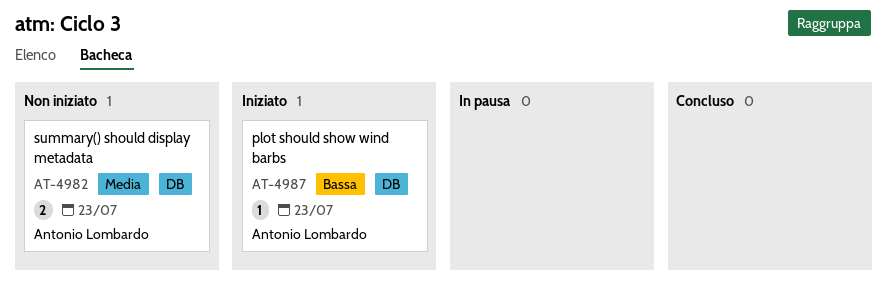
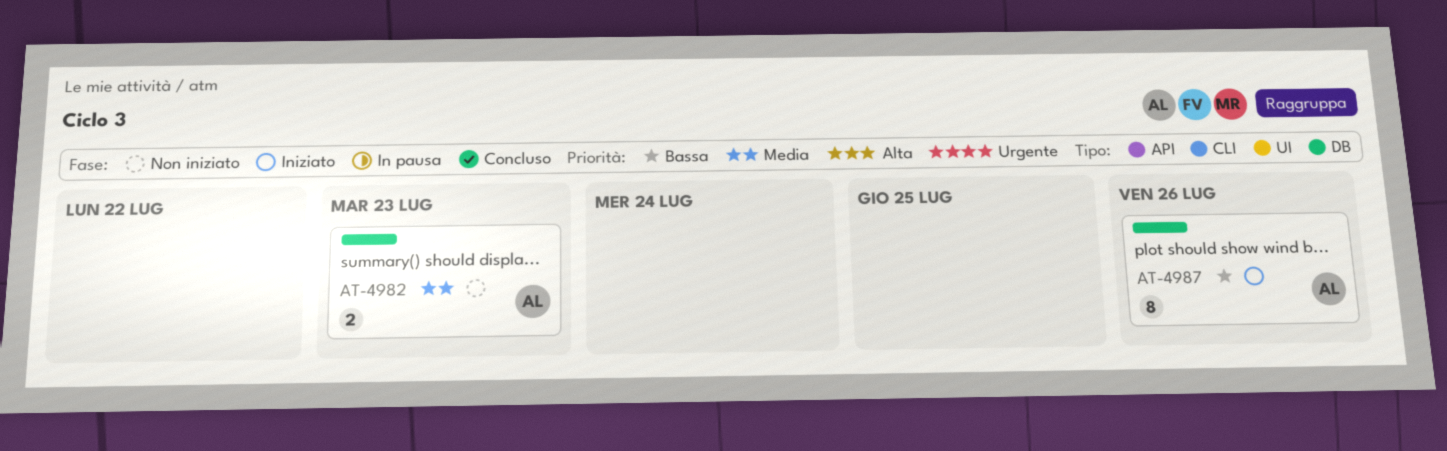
AT-4987, estimate: 1 -> 8
AT-4987, due: Jul 23 -> Jul 26

